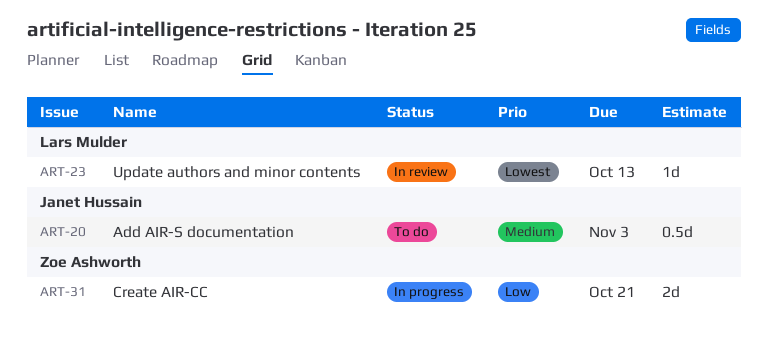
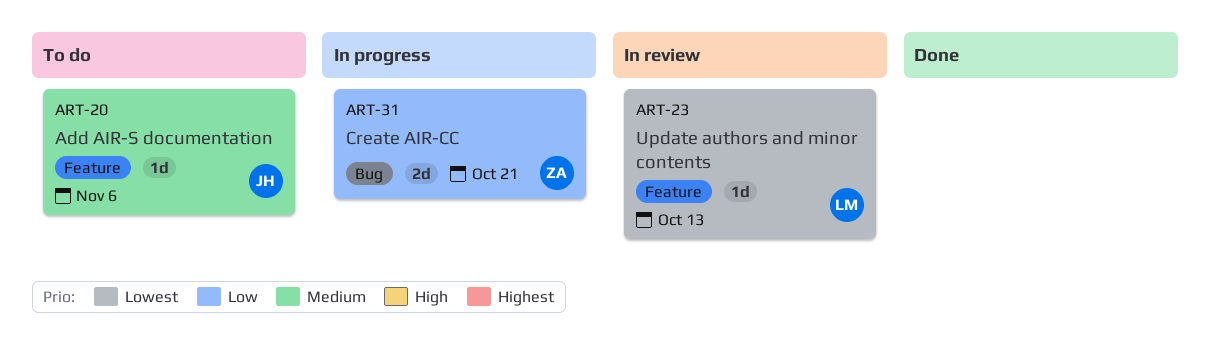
ART-20, estimate: 0.5d -> 1d
ART-20, due: Nov 3 -> Nov 6

